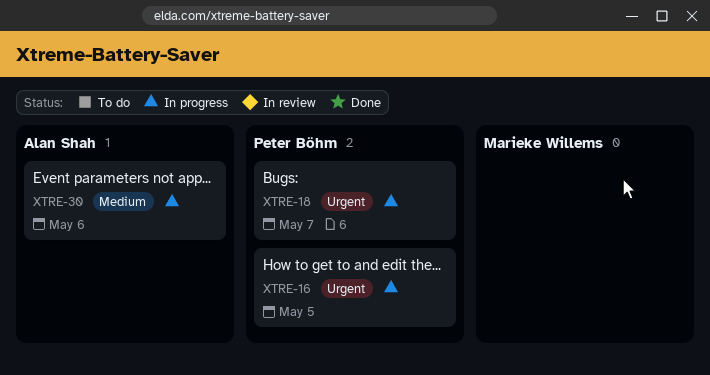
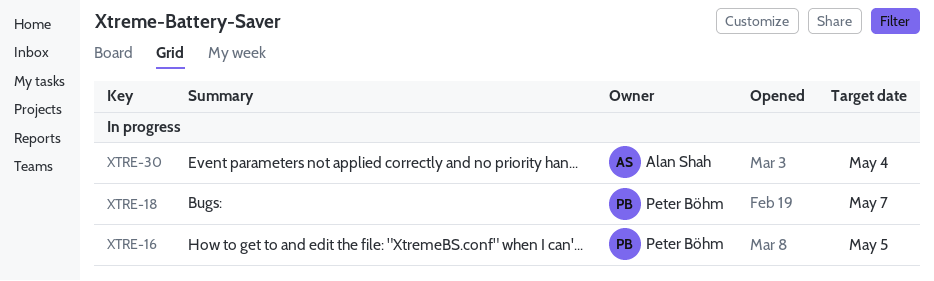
XTRE-30, due: May 6 -> May 4

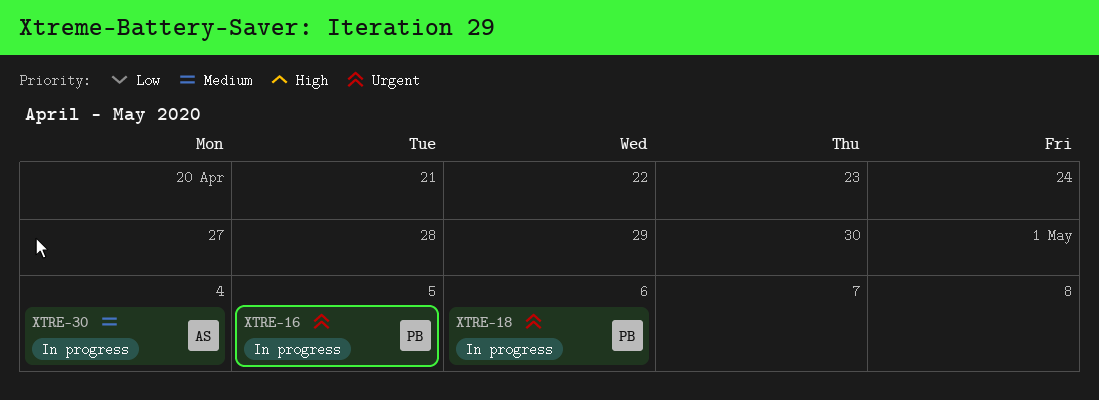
XTRE-18, due: May 7 -> May 6

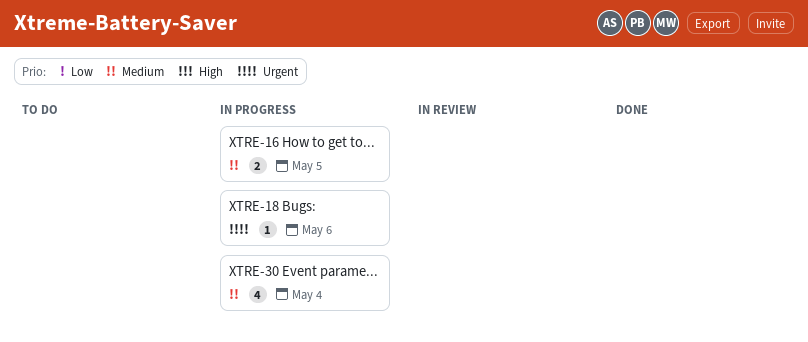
XTRE-16, priority: Urgent -> Medium

